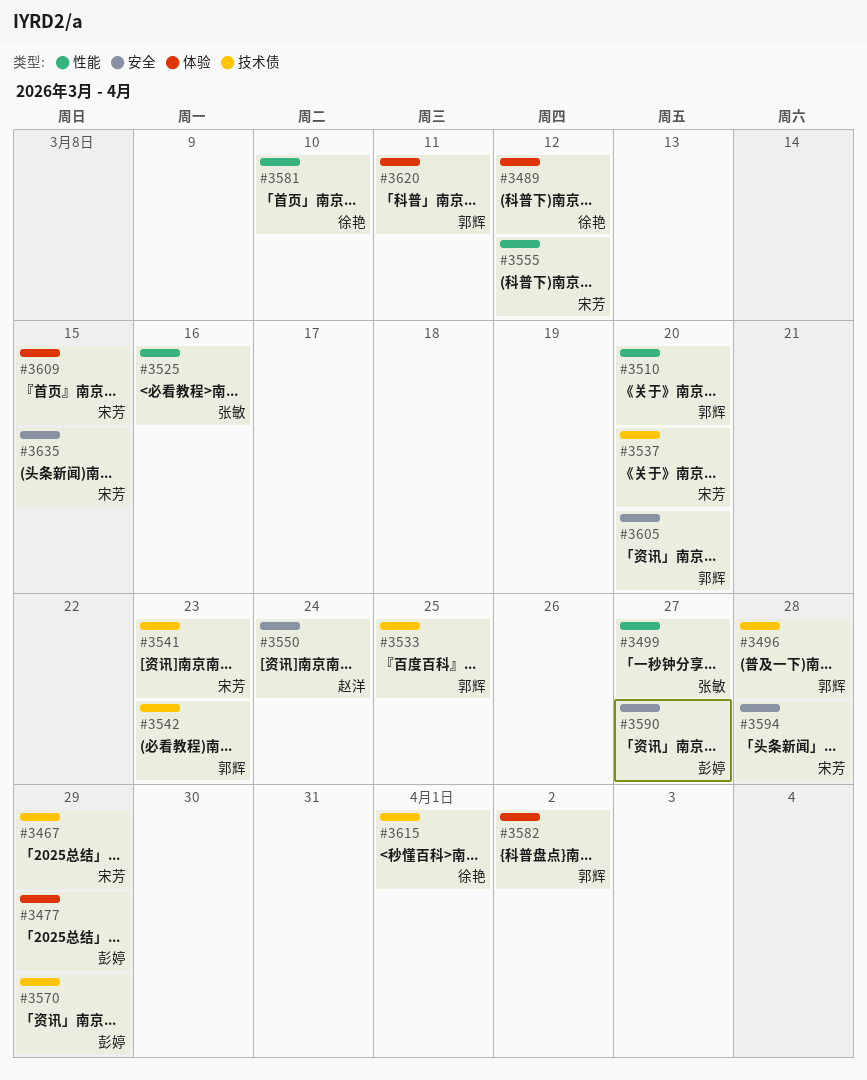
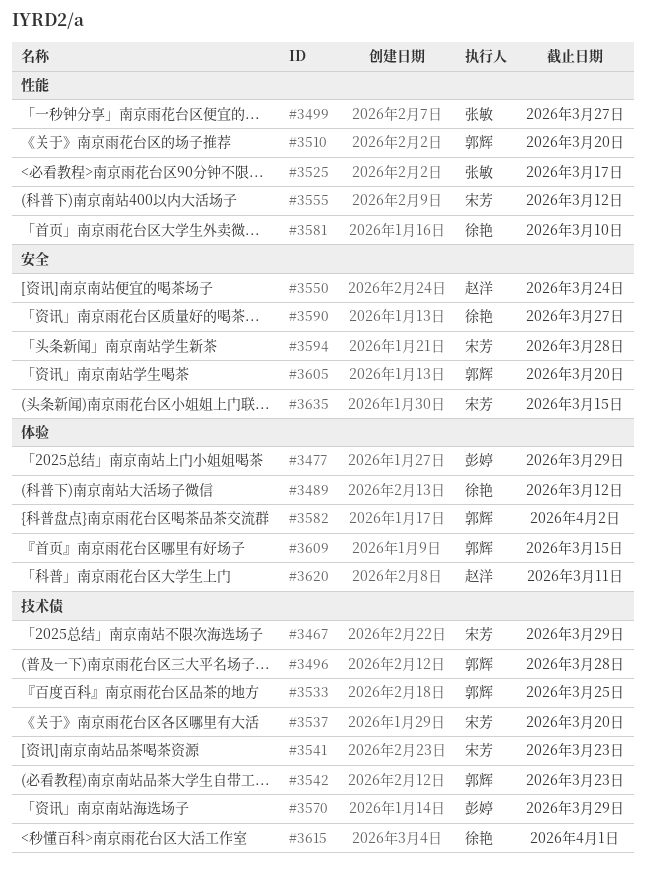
#3525, due: Mar 16 -> Mar 17
#3590, owner: 彭婷 -> 徐艳
#3609, owner: 宋芳 -> 郭辉
#3620, owner: 郭辉 -> 赵洋

